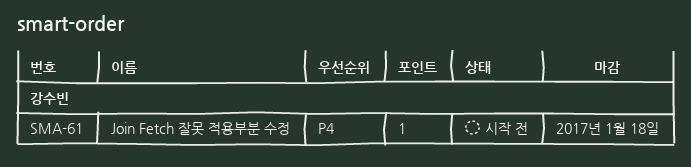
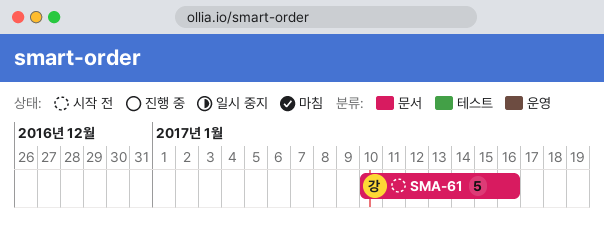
SMA-61, estimate: 1 -> 5
SMA-61, due: Jan 18 -> Jan 16

